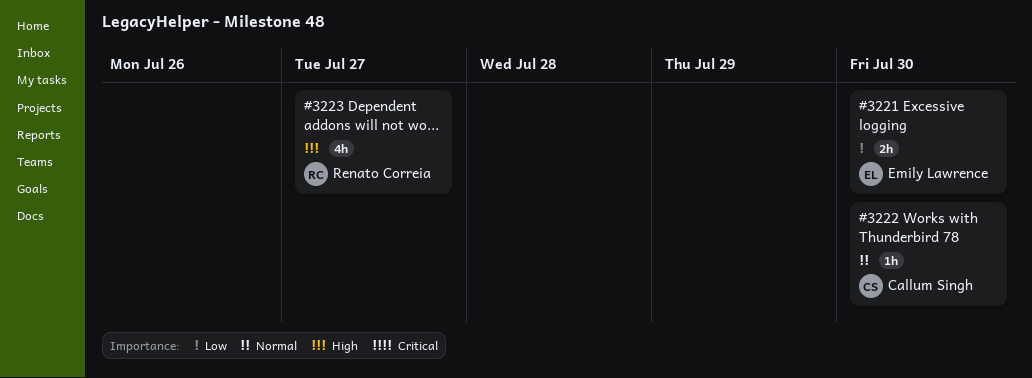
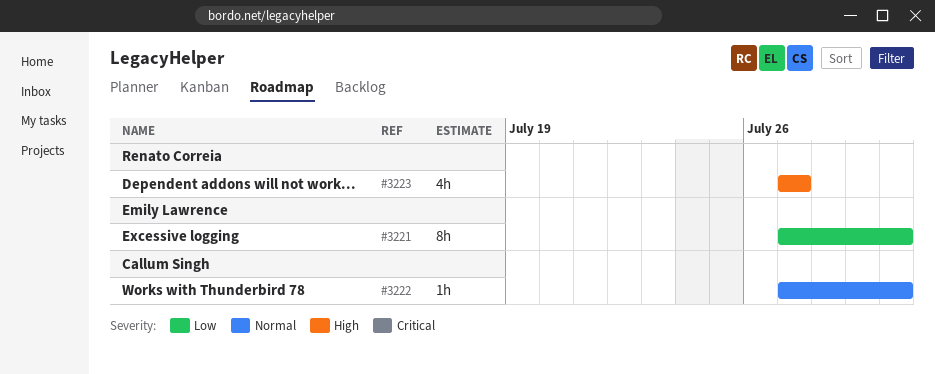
#3221, estimate: 2h -> 8h

